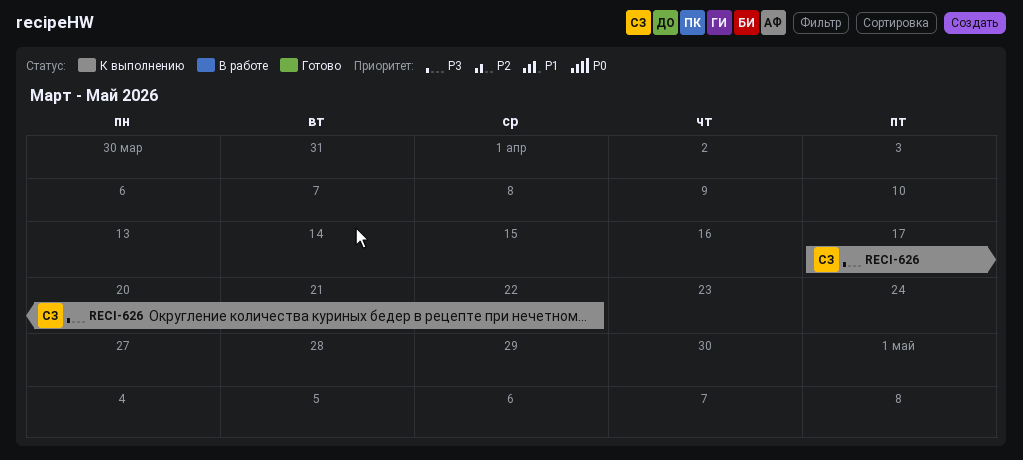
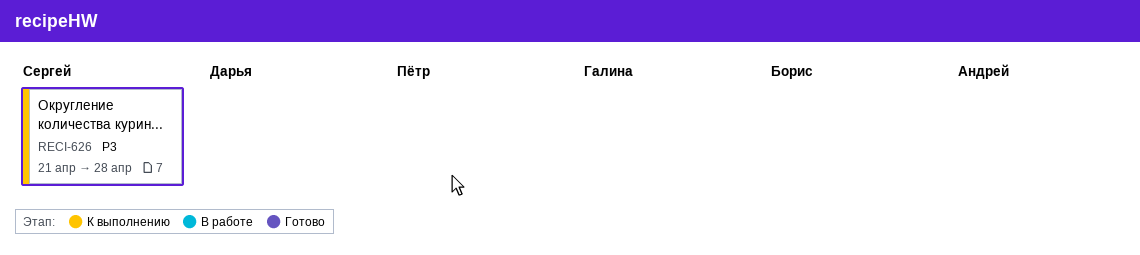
RECI-626, start: Apr 17 -> Apr 21
RECI-626, due: Apr 22 -> Apr 28

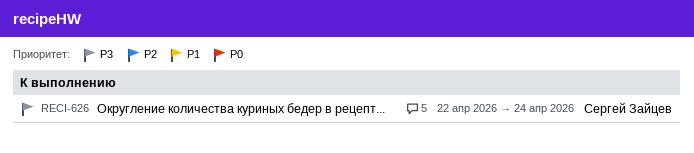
RECI-626, start: Apr 21 -> Apr 22
RECI-626, due: Apr 28 -> Apr 24

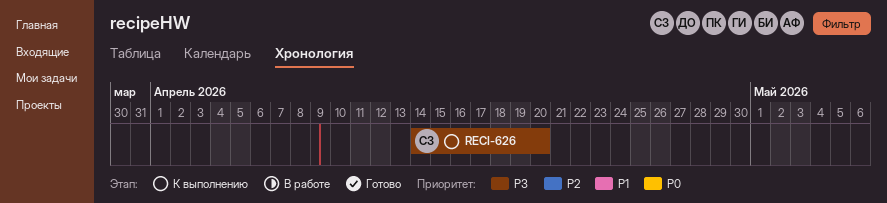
RECI-626, start: Apr 22 -> Apr 14
RECI-626, due: Apr 24 -> Apr 20

